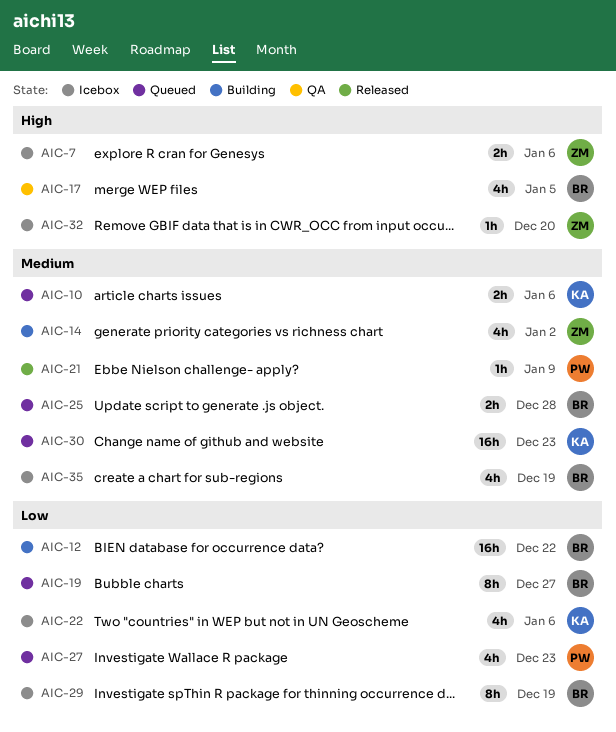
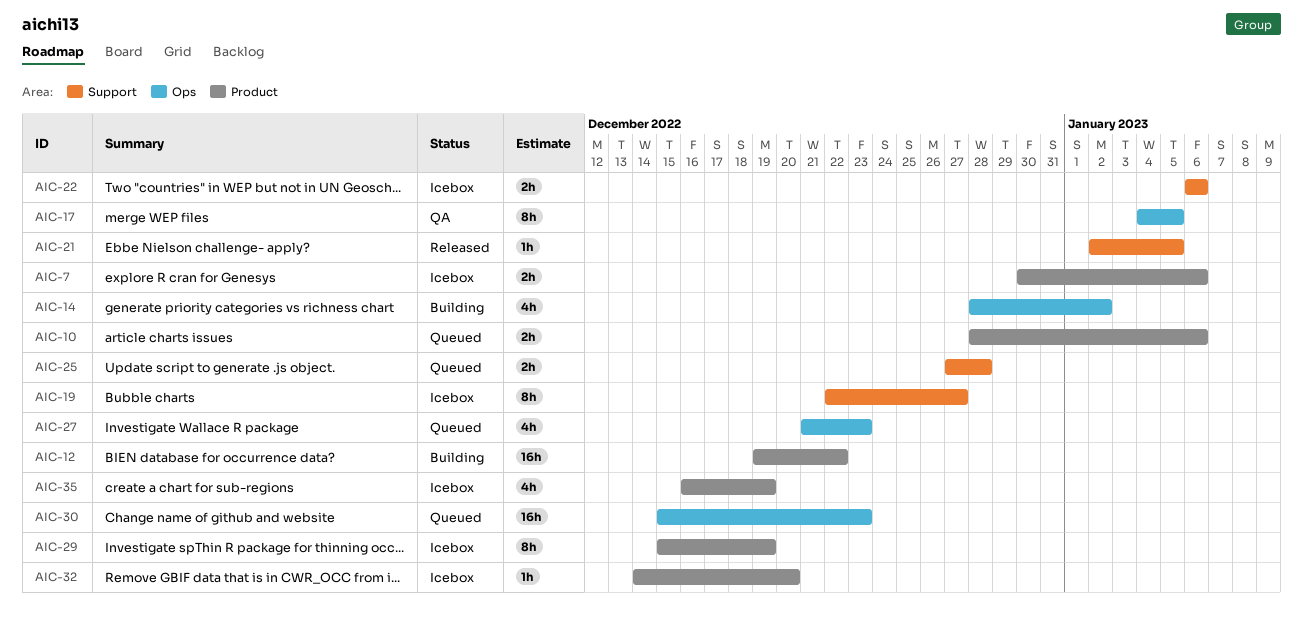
AIC-17, estimate: 4h -> 8h
AIC-19, status: Queued -> Icebox
AIC-21, due: Jan 9 -> Jan 5
AIC-22, estimate: 4h -> 2h

